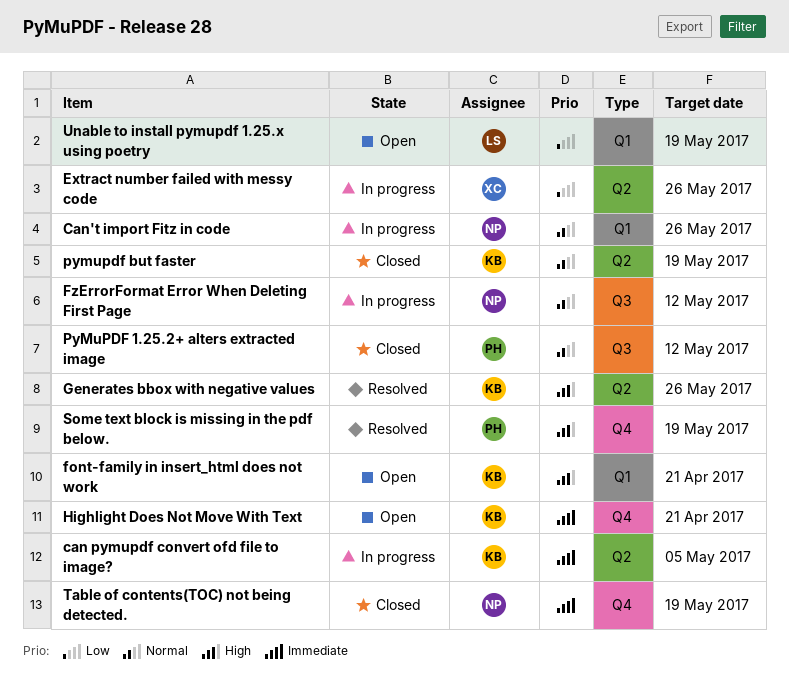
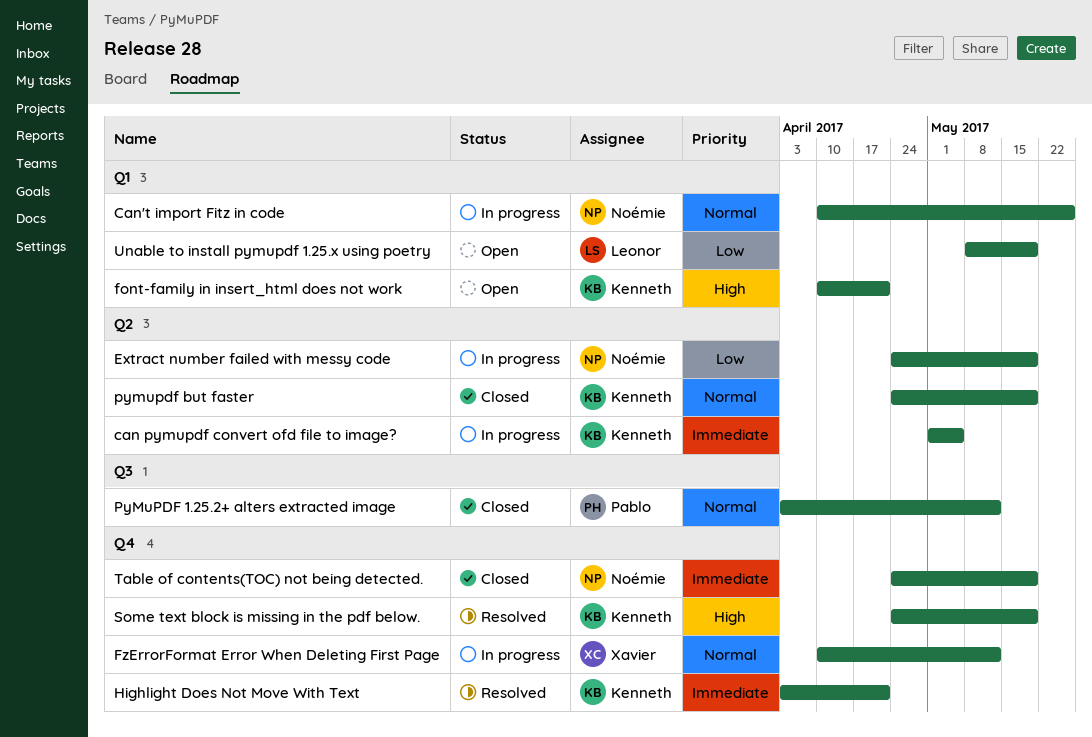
Extract number failed with messy code, owner: Xavier -> Noémie
Extract number failed with messy code, due: May 26 -> May 19
FzErrorFormat Error When Deleting First Page, owner: Noémie -> Xavier
FzErrorFormat Error When Deleting First Page, label: Q3 -> Q4
Generates bbox with negative values: present -> none
Highlight Does Not Move With Text, status: Open -> Resolved
Some text block is missing in the pdf below., owner: Pablo -> Kenneth

